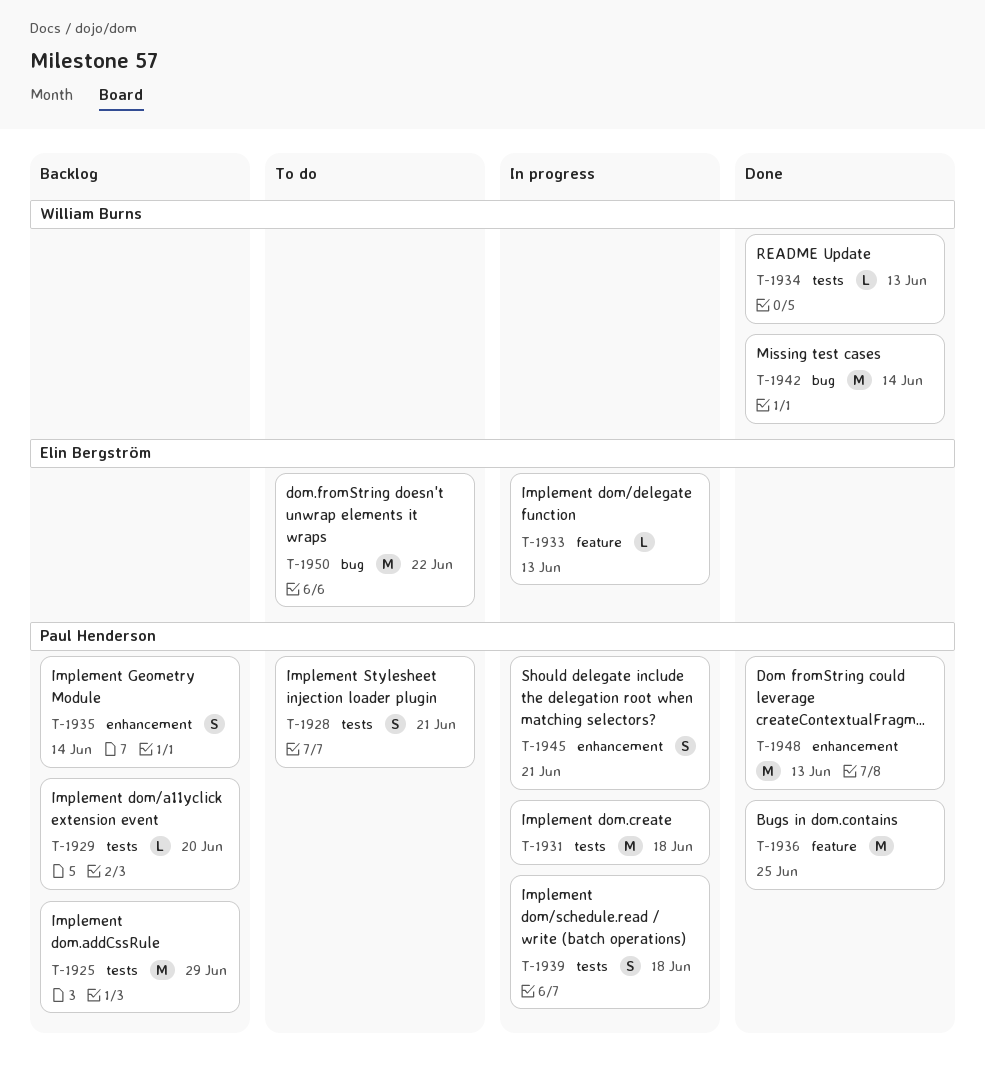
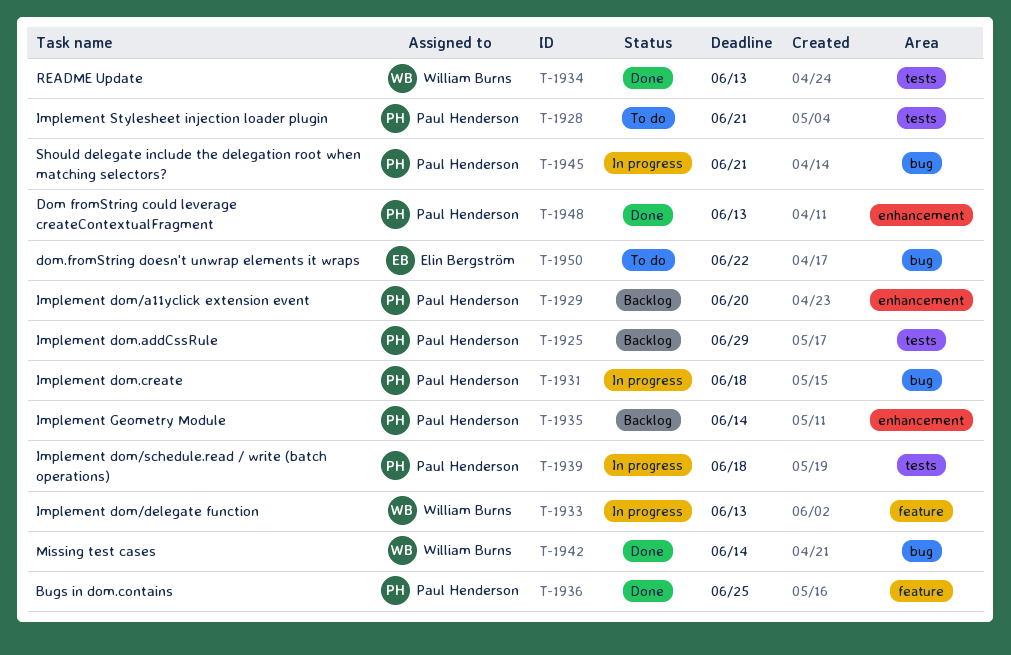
T-1929, label: tests -> enhancement
T-1931, label: tests -> bug
T-1933, owner: Elin Bergström -> William Burns
T-1945, label: enhancement -> bug

